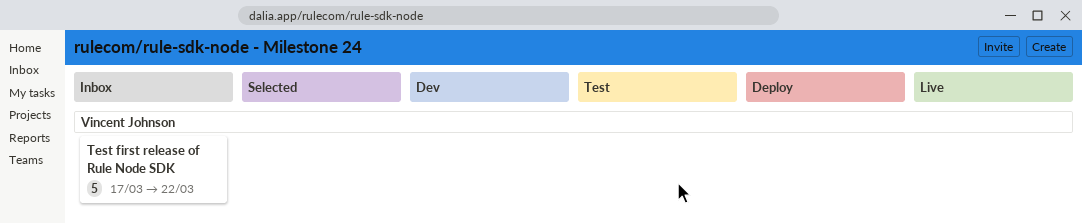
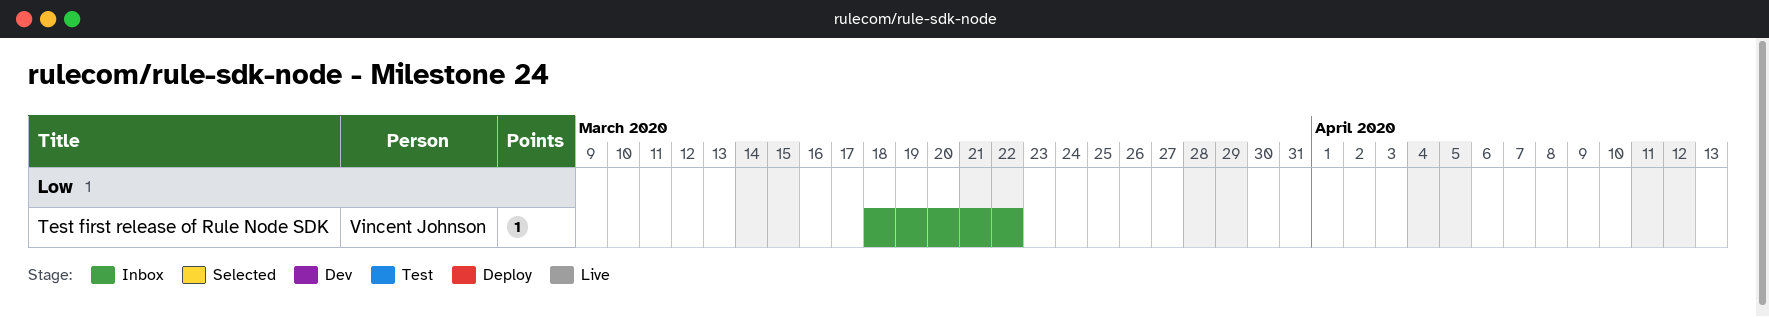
Test first release of Rule Node SDK, estimate: 5 -> 1
Test first release of Rule Node SDK, start: Mar 17 -> Mar 18

